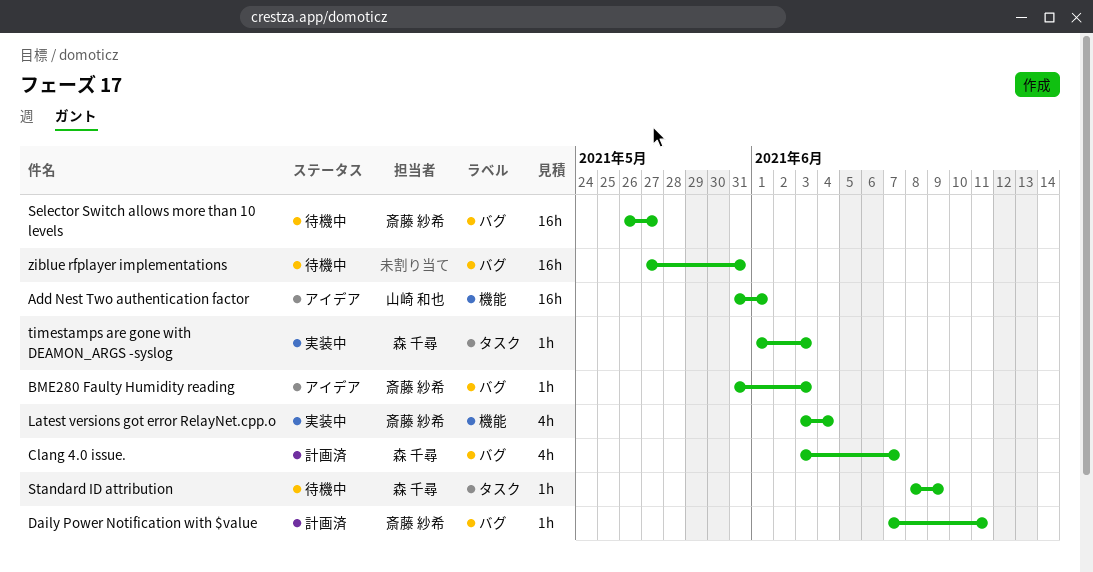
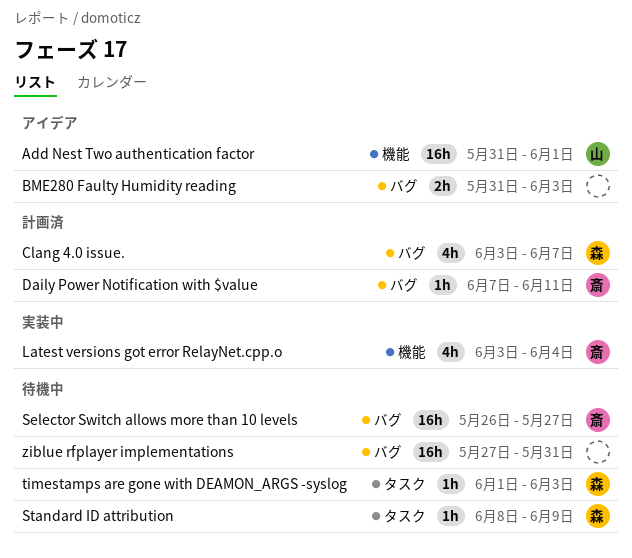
BME280 Faulty Humidity reading, owner: 斎藤 紗希 -> none
BME280 Faulty Humidity reading, estimate: 1h -> 2h
timestamps are gone with DEAMON_ARGS -syslog, status: 実装中 -> 待機中

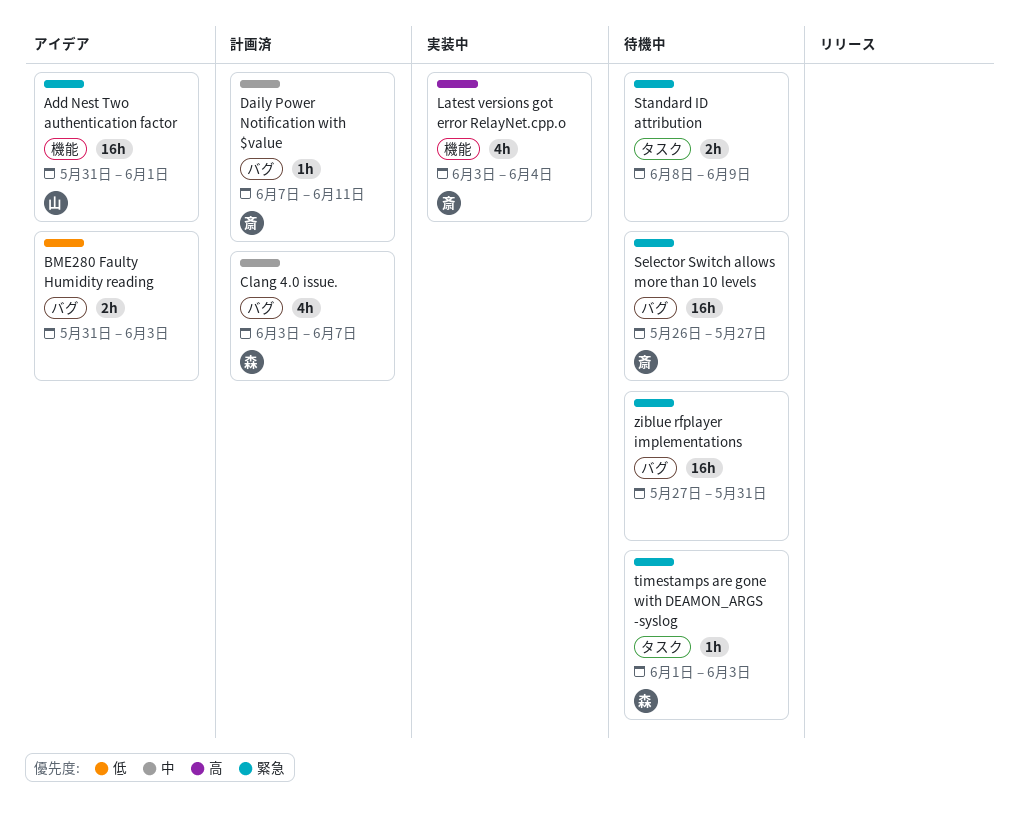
Standard ID attribution, owner: 森 -> none
Standard ID attribution, estimate: 1h -> 2h

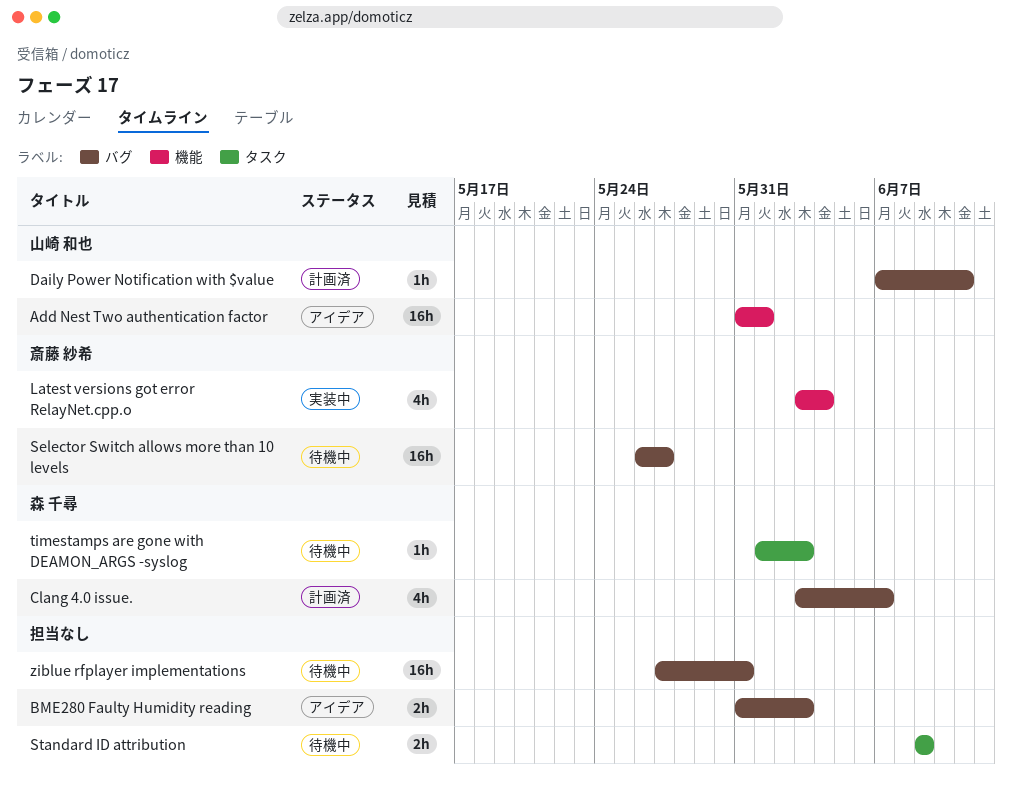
Daily Power Notification with $value, owner: 斎藤 紗希 -> 山崎 和也
Standard ID attribution, start: Jun 8 -> Jun 9

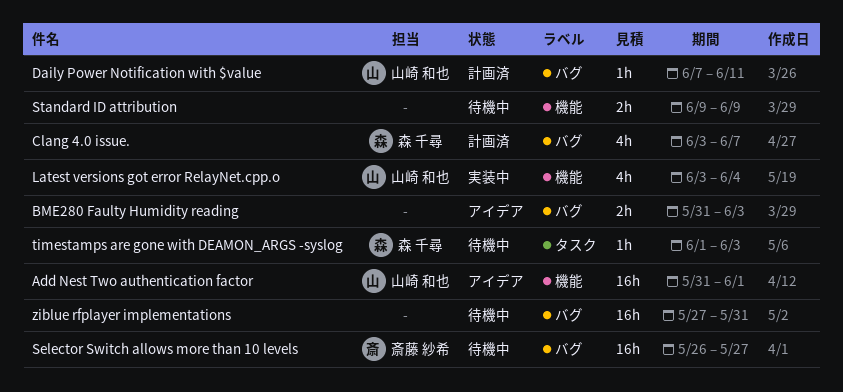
Latest versions got error RelayNet.cpp.o, owner: 斎藤 紗希 -> 山崎 和也
Standard ID attribution, label: タスク -> 機能

